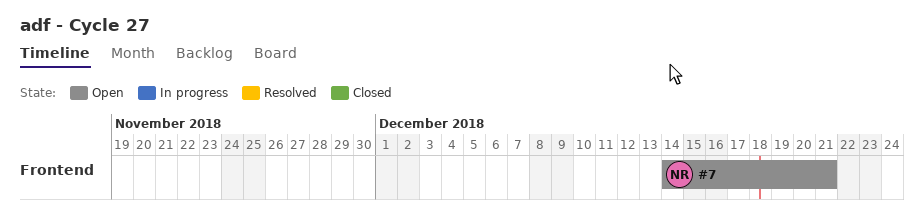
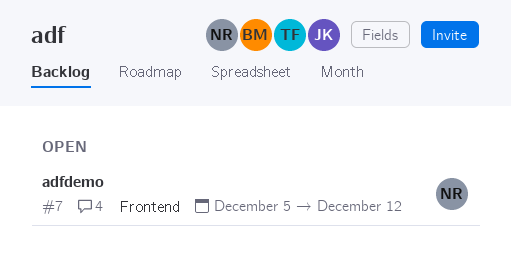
#7, start: Dec 14 -> Dec 5
#7, due: Dec 21 -> Dec 12

